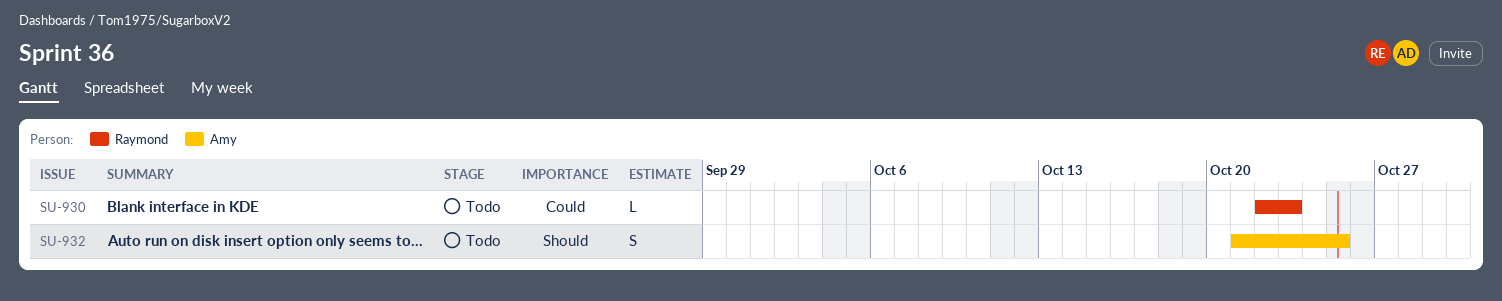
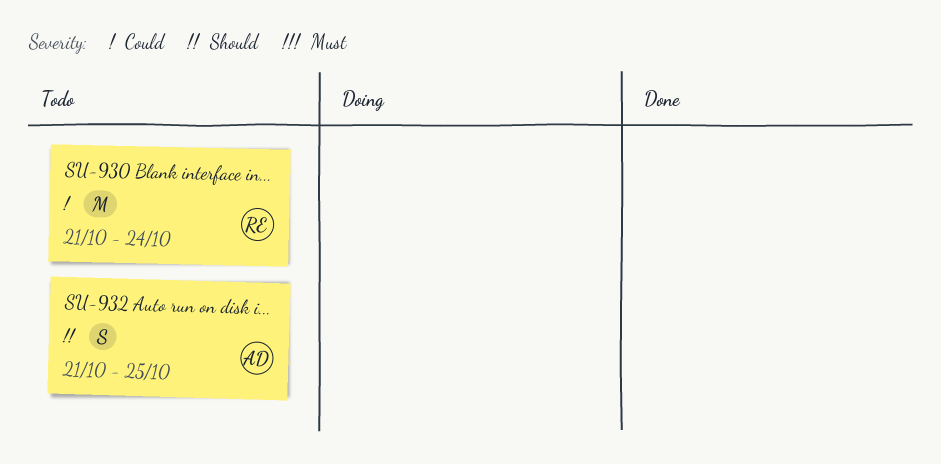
SU-930, estimate: L -> M
SU-930, start: Oct 22 -> Oct 21
SU-930, due: Oct 23 -> Oct 24

